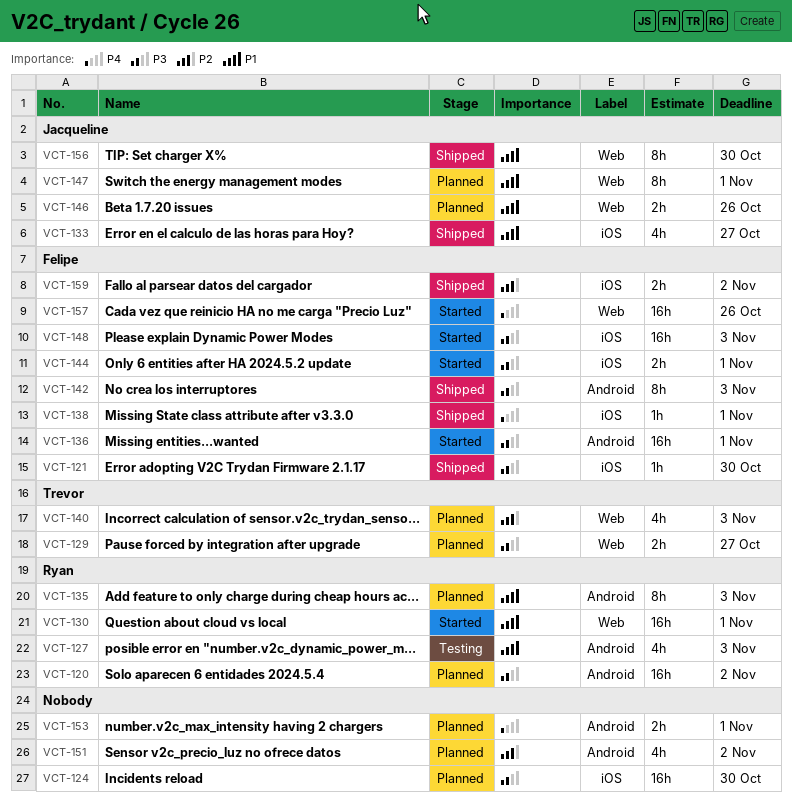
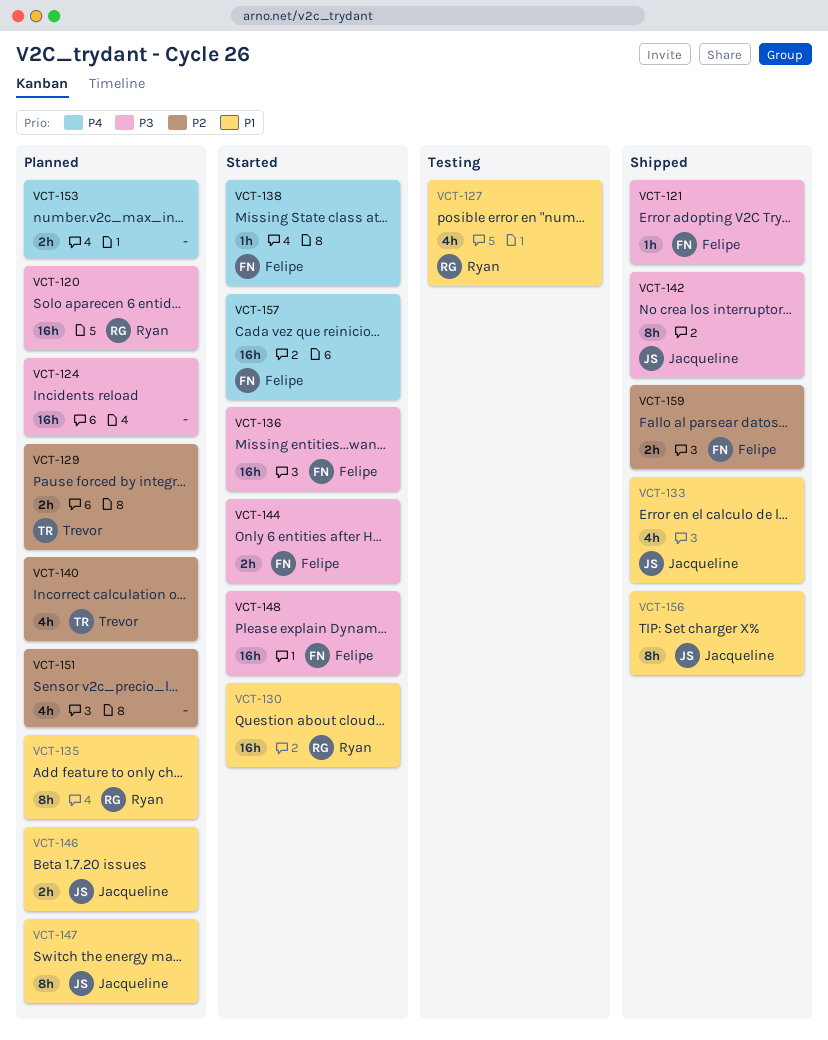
VCT-129, priority: P3 -> P2
VCT-138, status: Shipped -> Started
VCT-142, owner: Felipe -> Jacqueline

